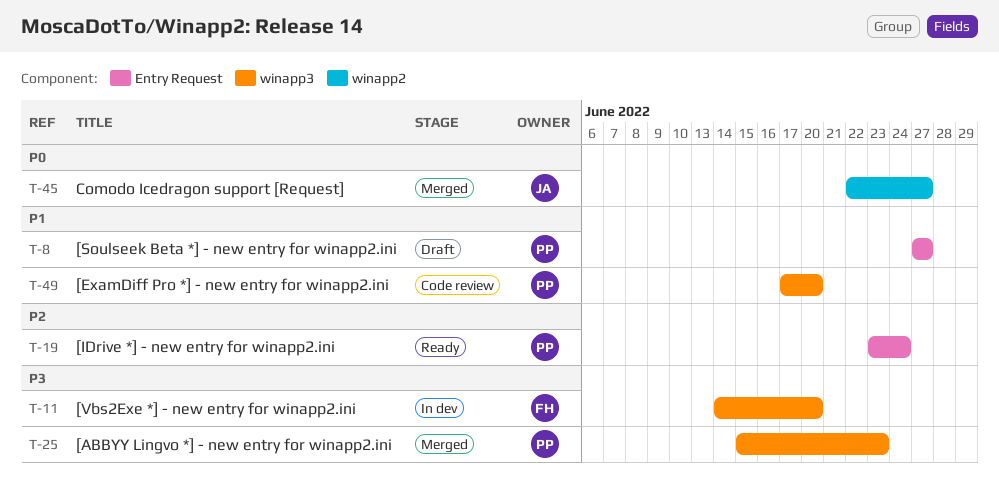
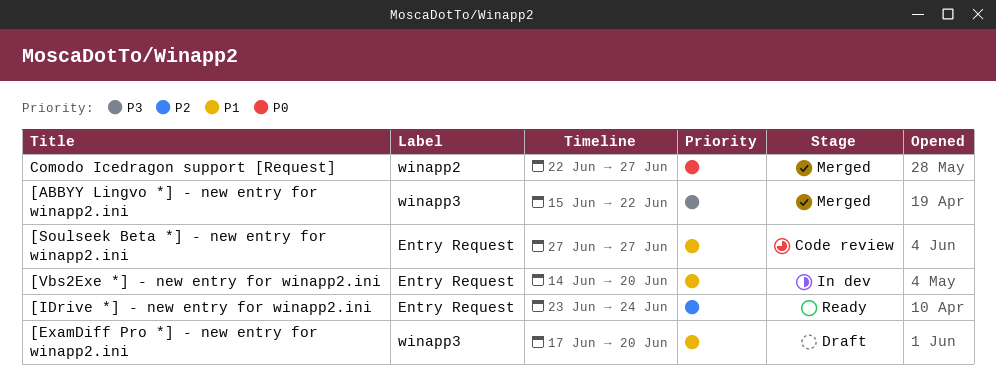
[ABBYY Lingvo *] - new entry for winapp2.ini, due: Jun 23 -> Jun 22
[ExamDiff Pro *] - new entry for winapp2.ini, status: Code review -> Draft
[Soulseek Beta *] - new entry for winapp2.ini, status: Draft -> Code review
[Vbs2Exe *] - new entry for winapp2.ini, priority: P3 -> P1
[Vbs2Exe *] - new entry for winapp2.ini, label: winapp3 -> Entry Request

